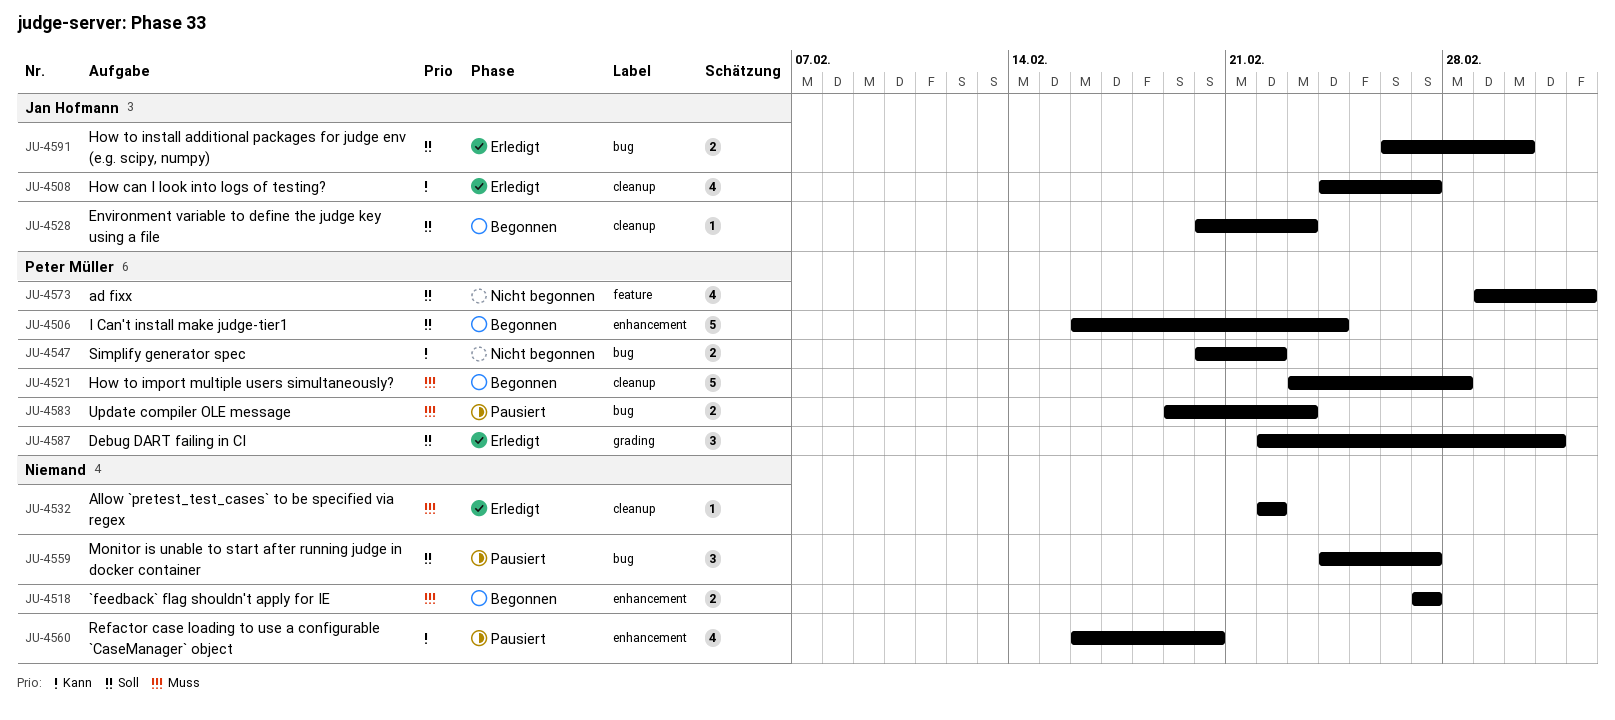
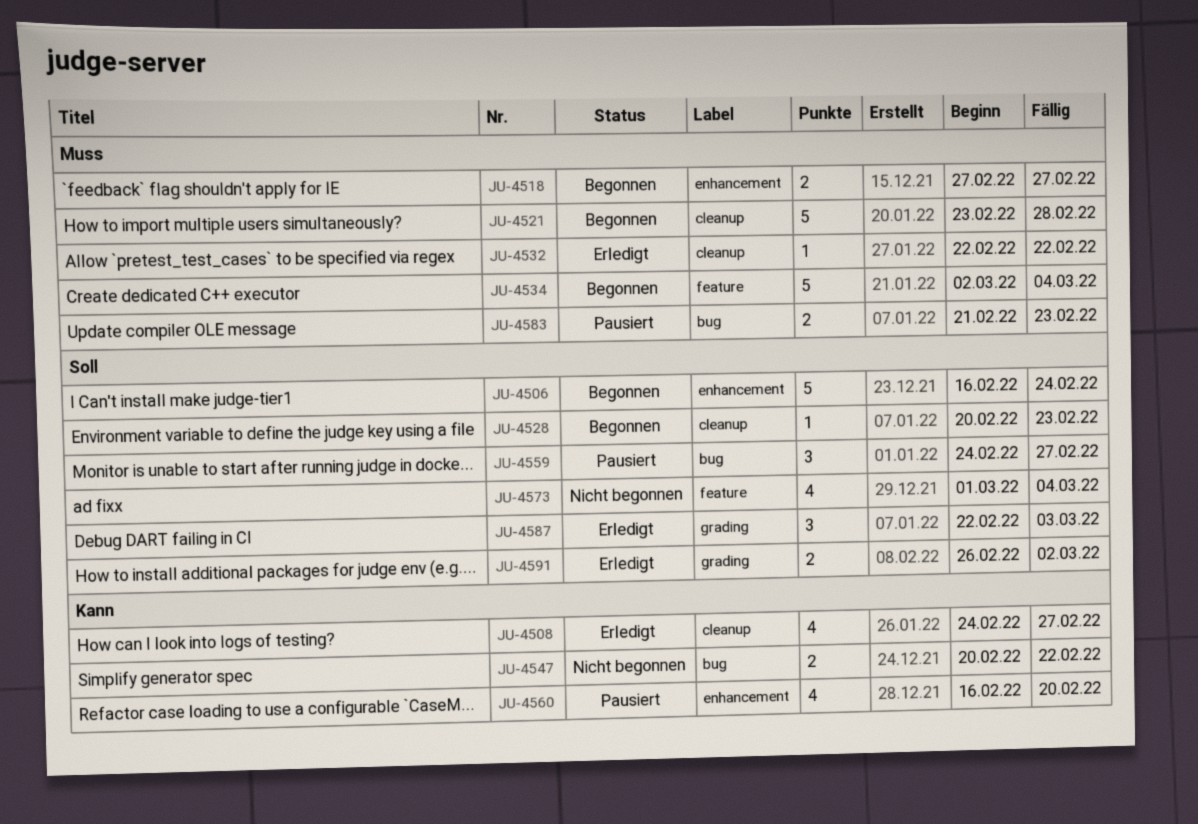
JU-4534: none -> present
JU-4583, start: Feb 19 -> Feb 21
JU-4591, label: bug -> grading

